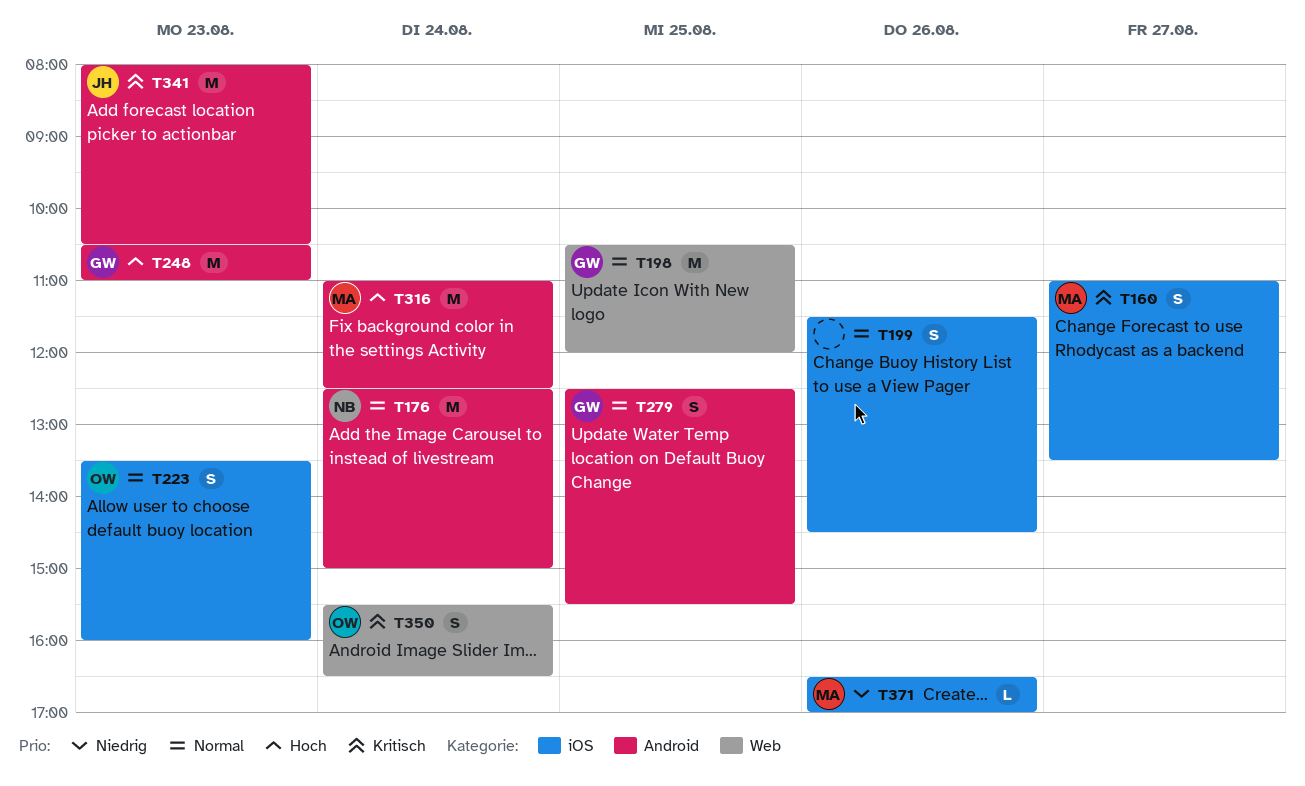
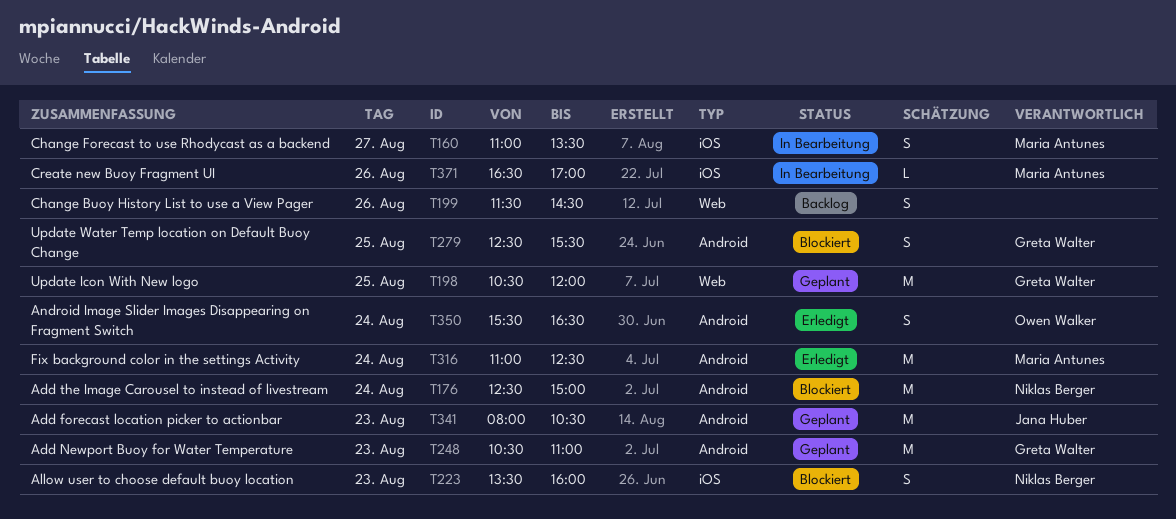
T199, label: iOS -> Web
T223, owner: Owen Walker -> Niklas Berger
T350, label: Web -> Android

